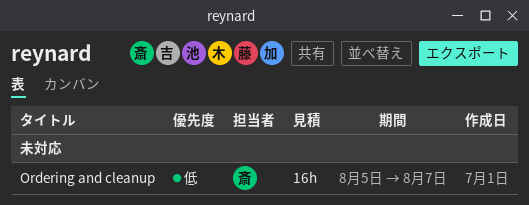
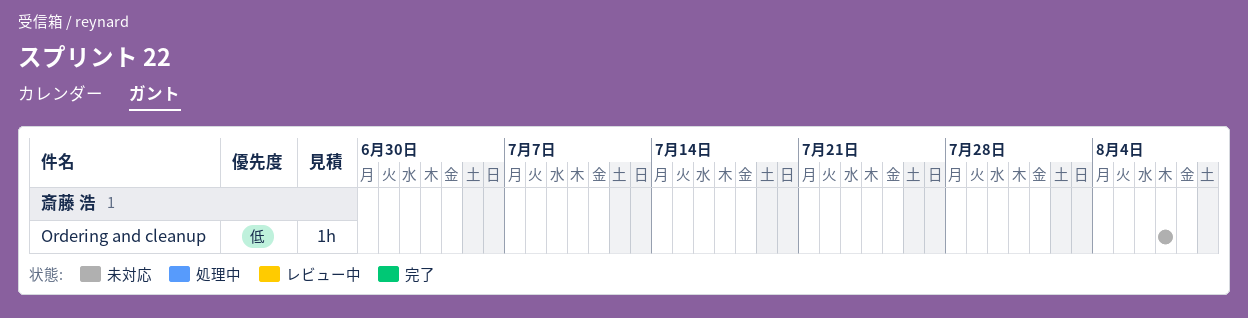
Ordering and cleanup, estimate: 16h -> 1h
Ordering and cleanup, start: Aug 5 -> Aug 7

